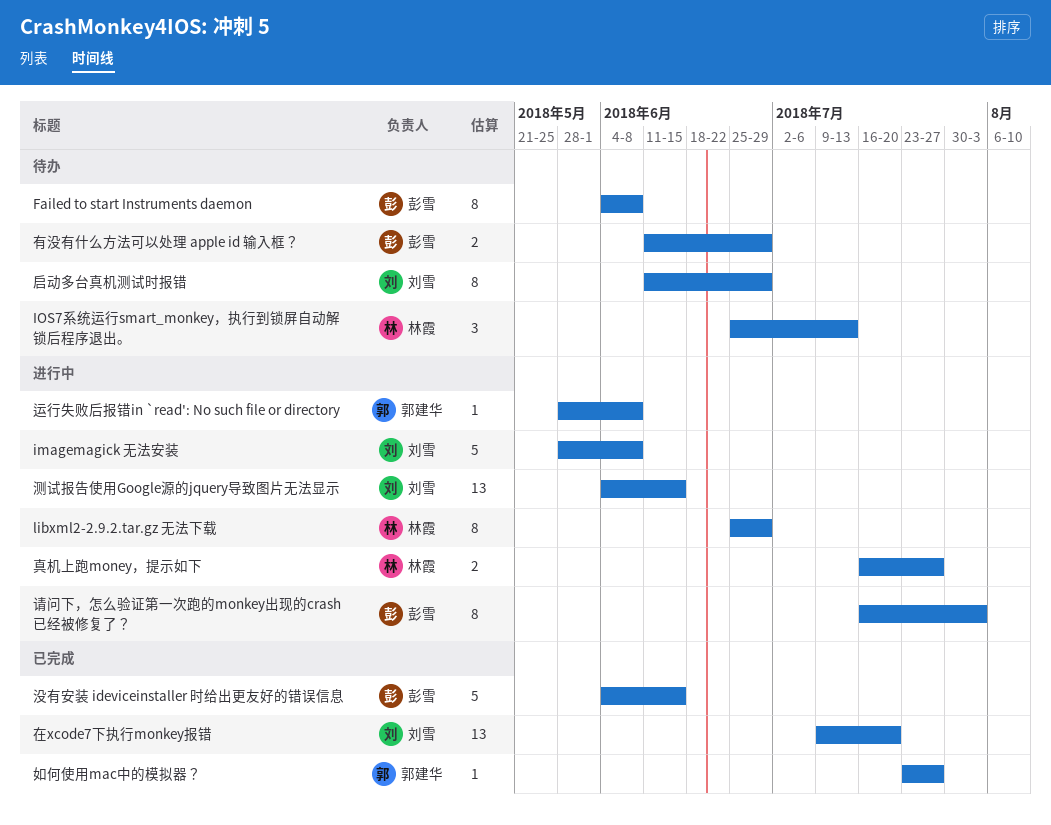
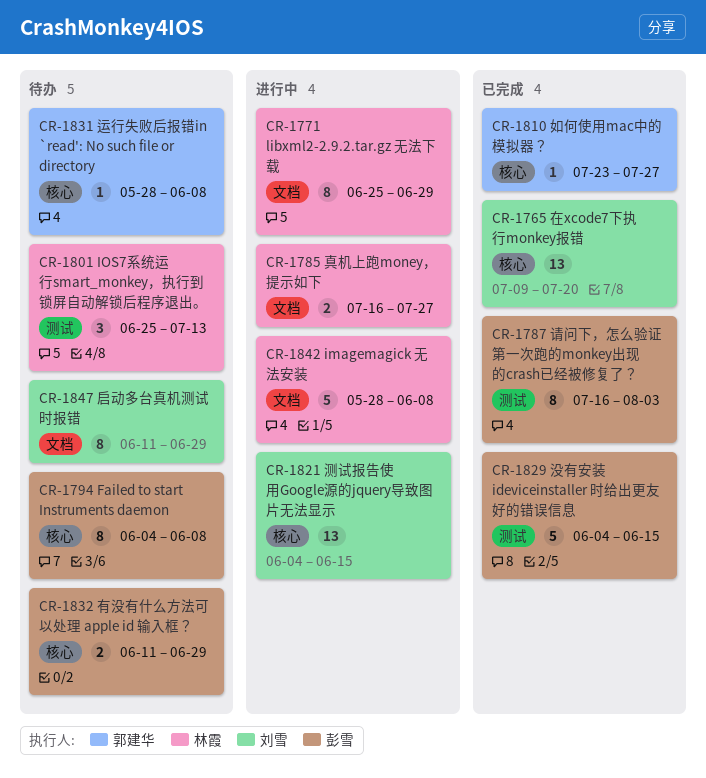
imagemagick 无法安装, owner: 刘雪 -> 林霞
请问下，怎么验证第一次跑的monkey出现的crash已经被修复了？, status: 进行中 -> 已完成
运行失败后报错in `read': No such file or directory, status: 进行中 -> 待办

